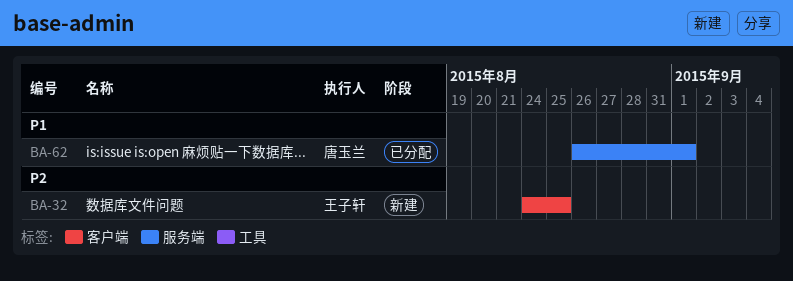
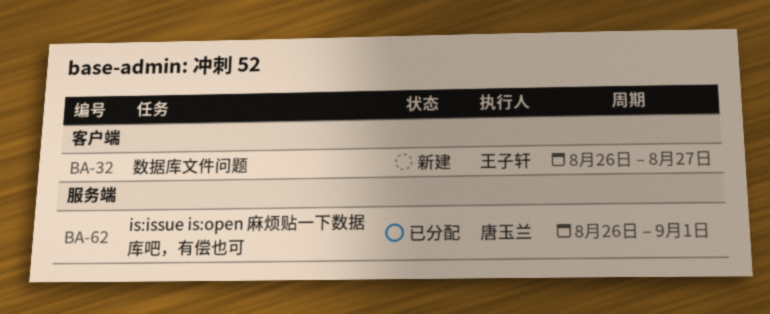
BA-32, start: Aug 24 -> Aug 26
BA-32, due: Aug 25 -> Aug 27

